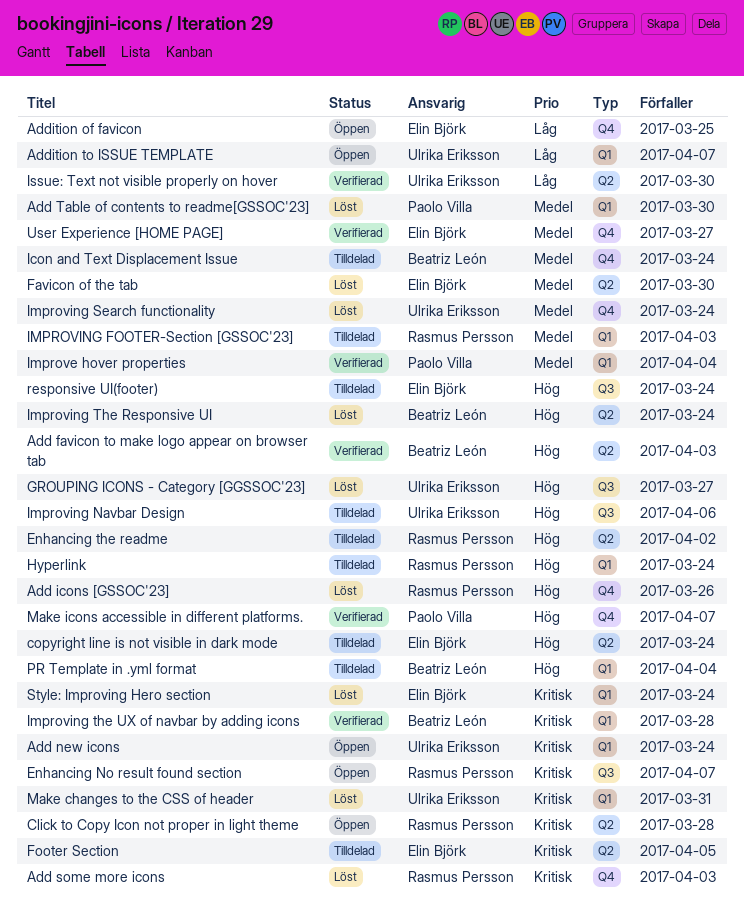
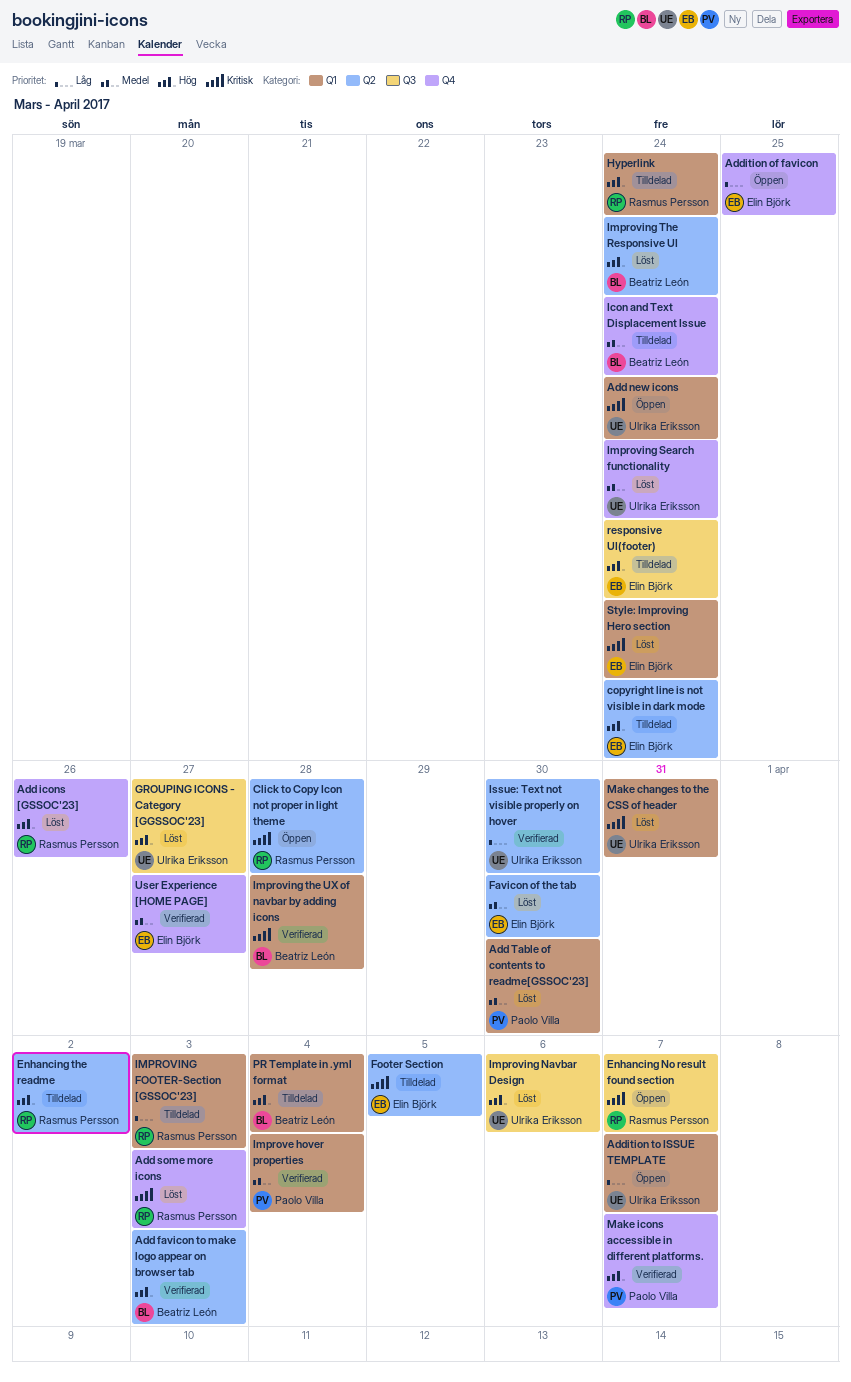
IMPROVING FOOTER-Section [GSSOC'23], priority: Medel -> Låg
Improving Navbar Design, status: Tilldelad -> Löst

